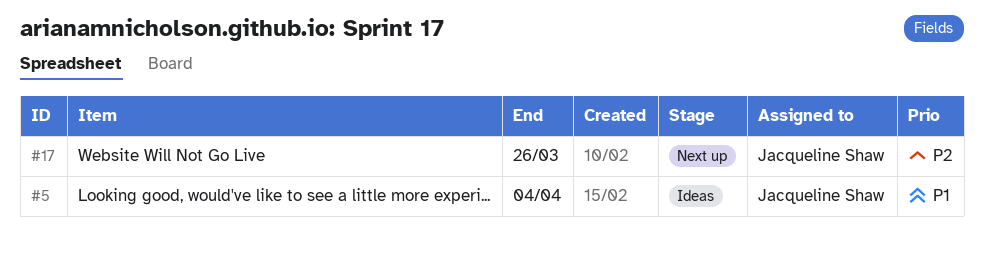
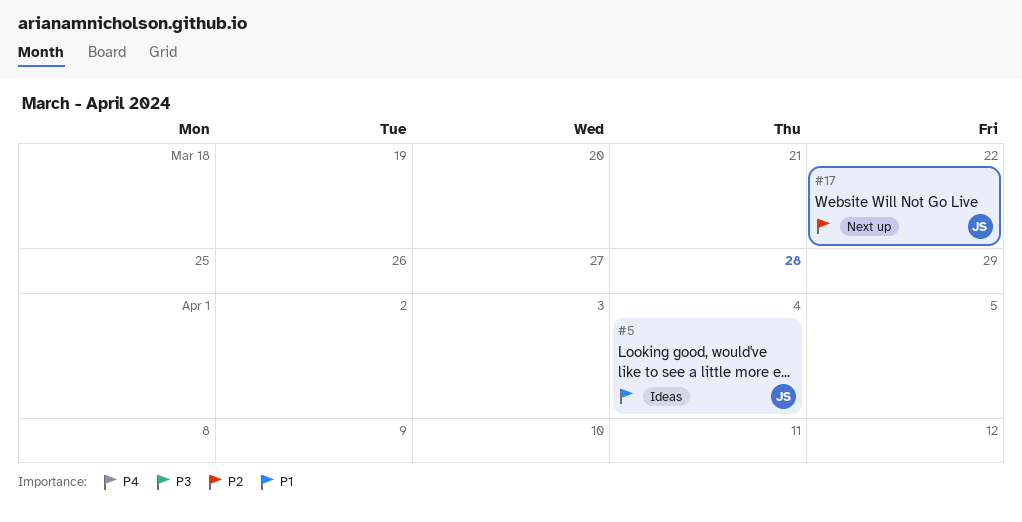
#17, due: Mar 26 -> Mar 22

